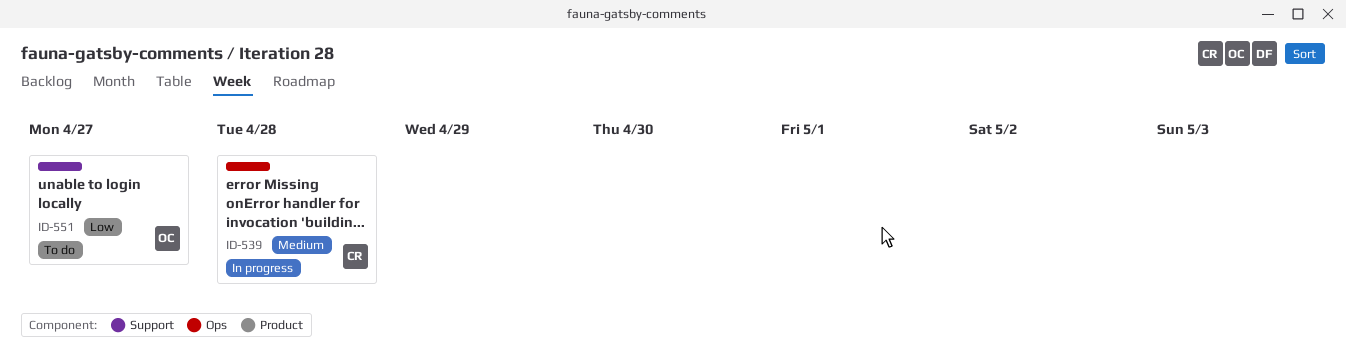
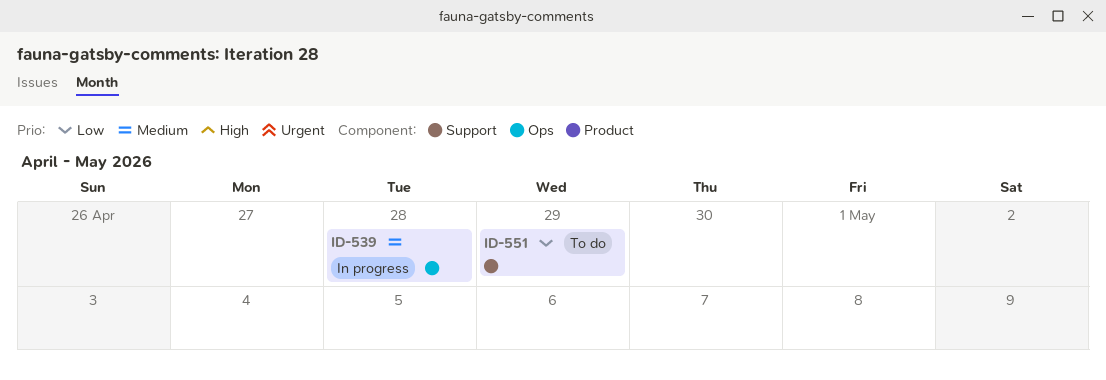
ID-551, due: Apr 27 -> Apr 29

